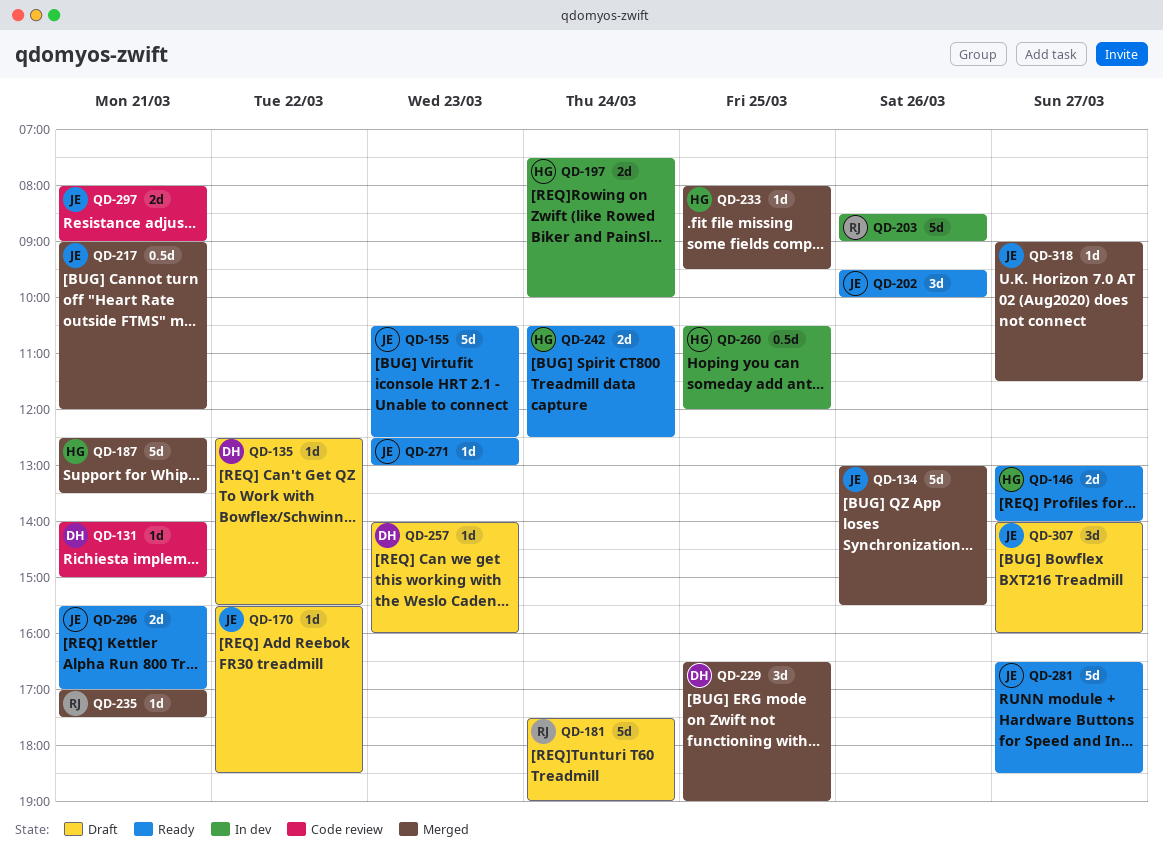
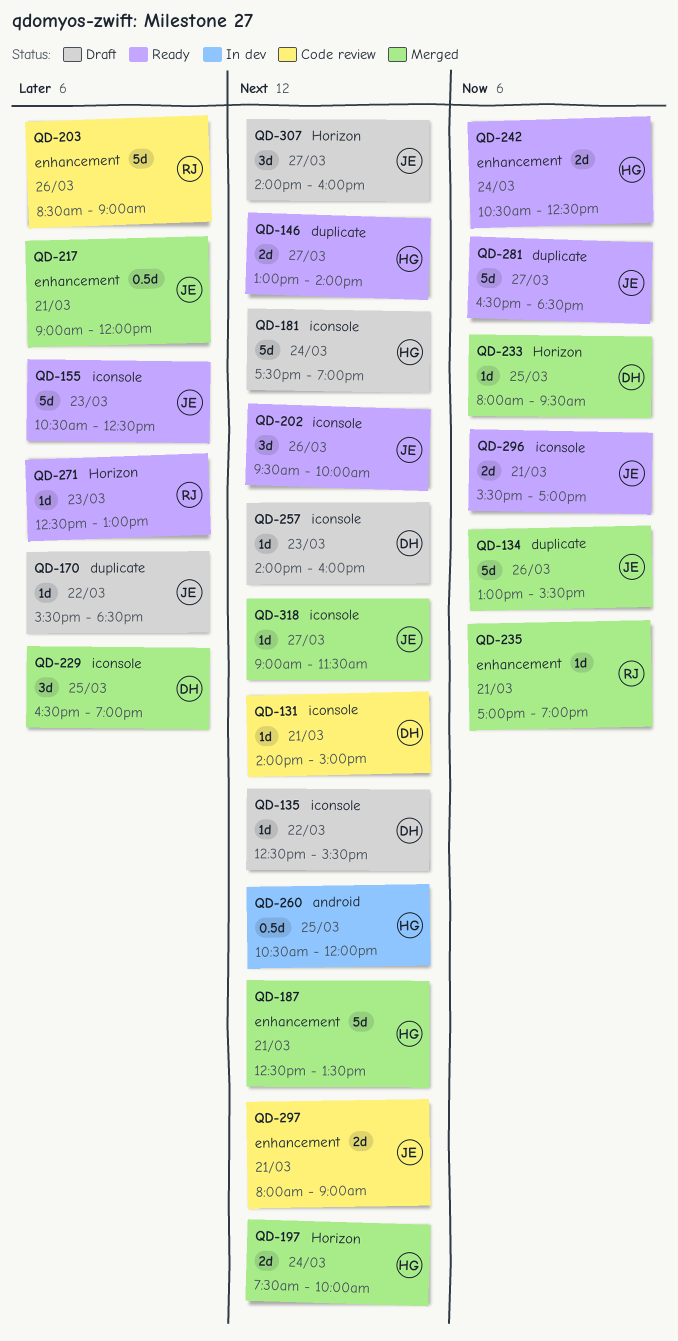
QD-181, owner: RJ -> HG
QD-197, status: In dev -> Merged
QD-203, status: In dev -> Code review
QD-233, owner: HG -> DH
QD-235, ends: 17:30 -> 19:00
QD-271, owner: JE -> RJ

